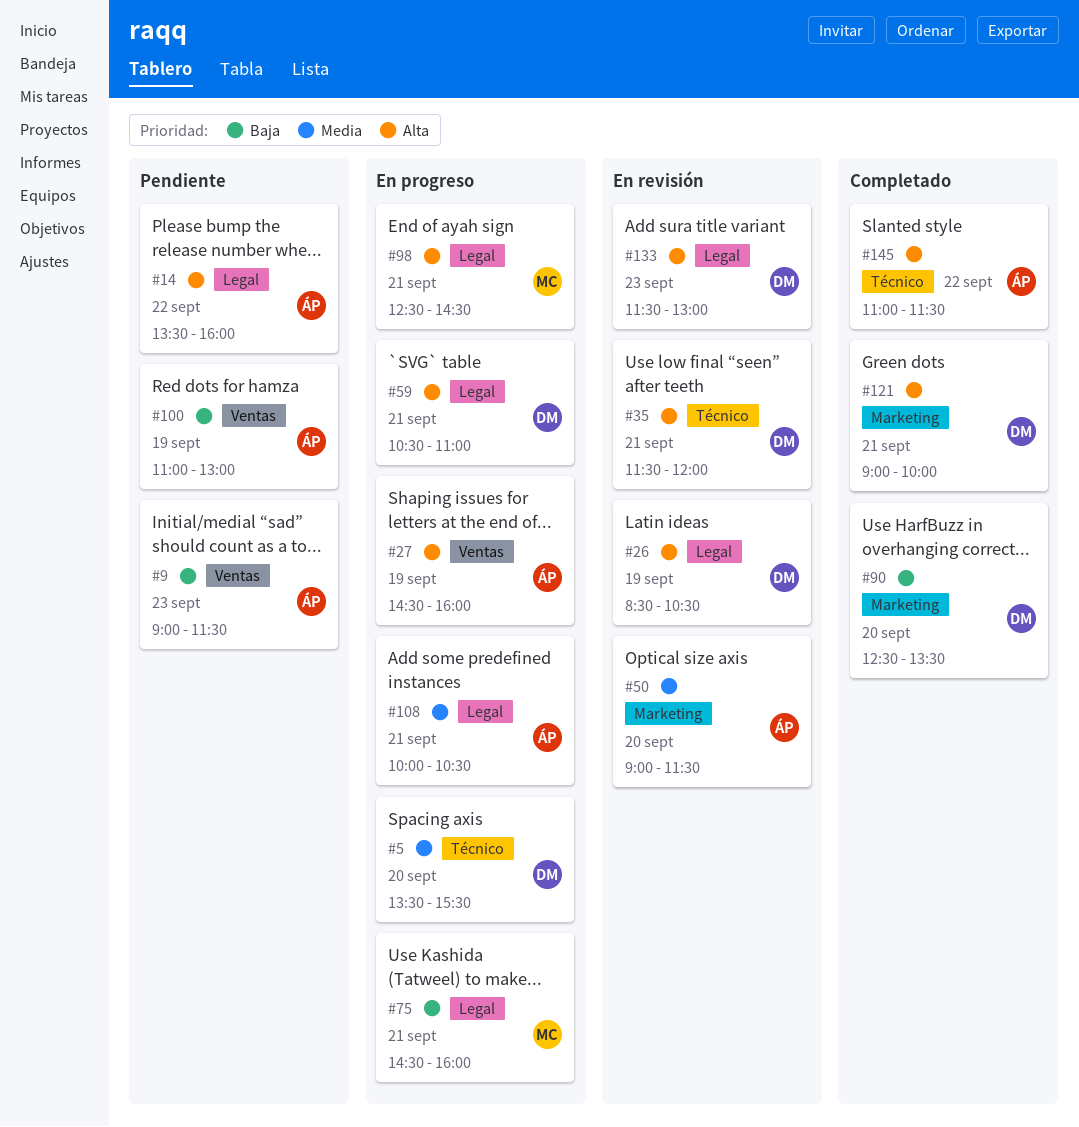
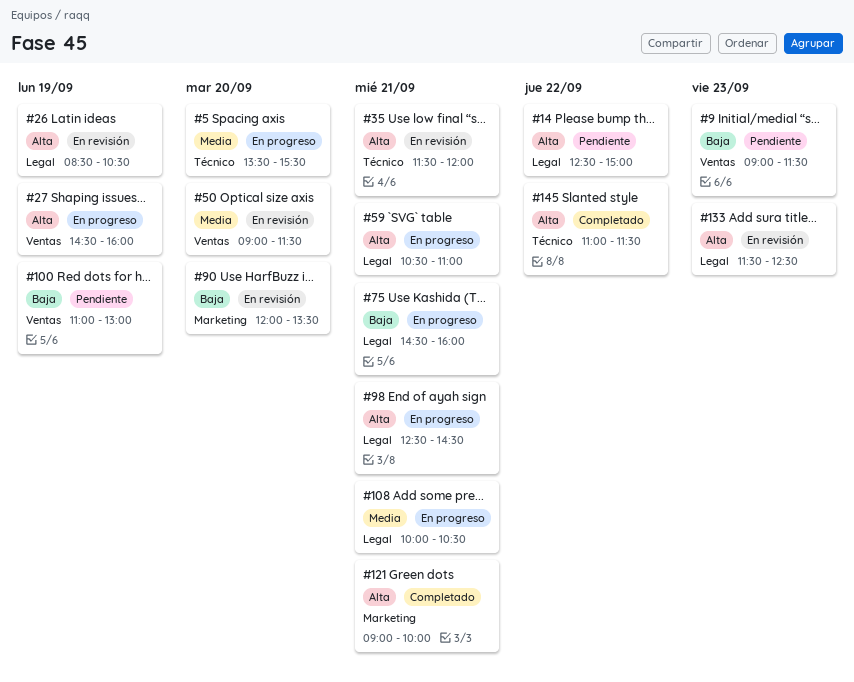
#14, begins: 13:30 -> 12:30
#14, ends: 16:00 -> 15:00
#50, label: Marketing -> Ventas
#90, status: Completado -> En revisión
#90, begins: 12:30 -> 12:00
#133, ends: 13:00 -> 12:30

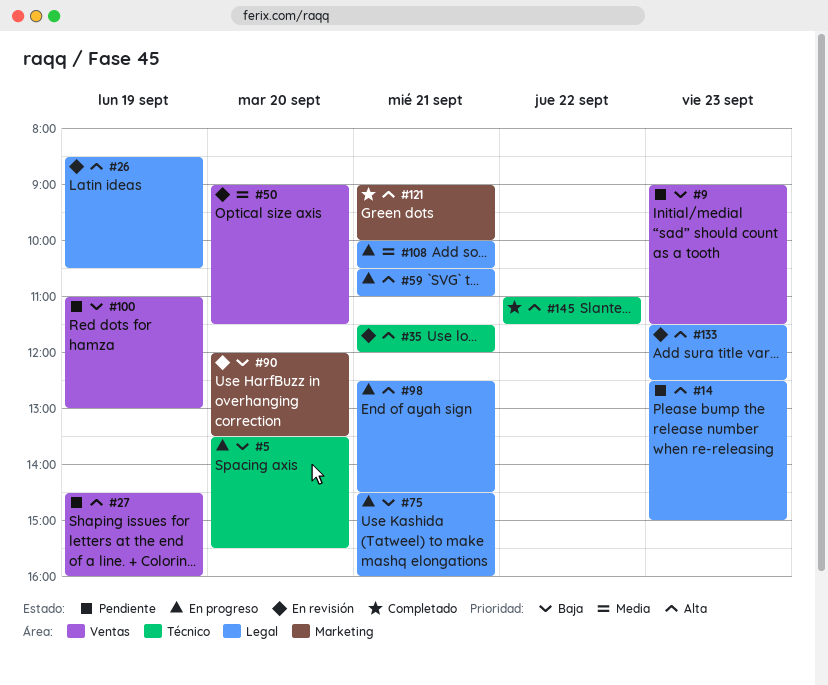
#5, priority: Media -> Baja
#14, day: Sep 22 -> Sep 23
#27, status: En progreso -> Pendiente

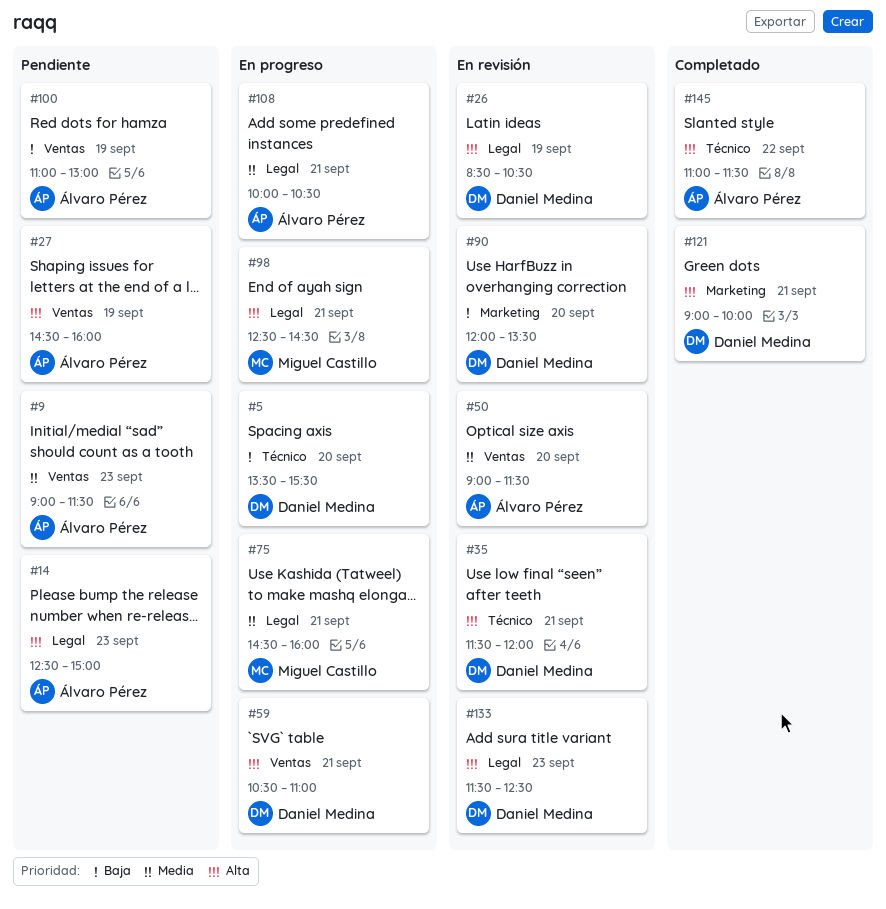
#9, priority: Baja -> Media
#59, label: Legal -> Ventas
#75, priority: Baja -> Media

